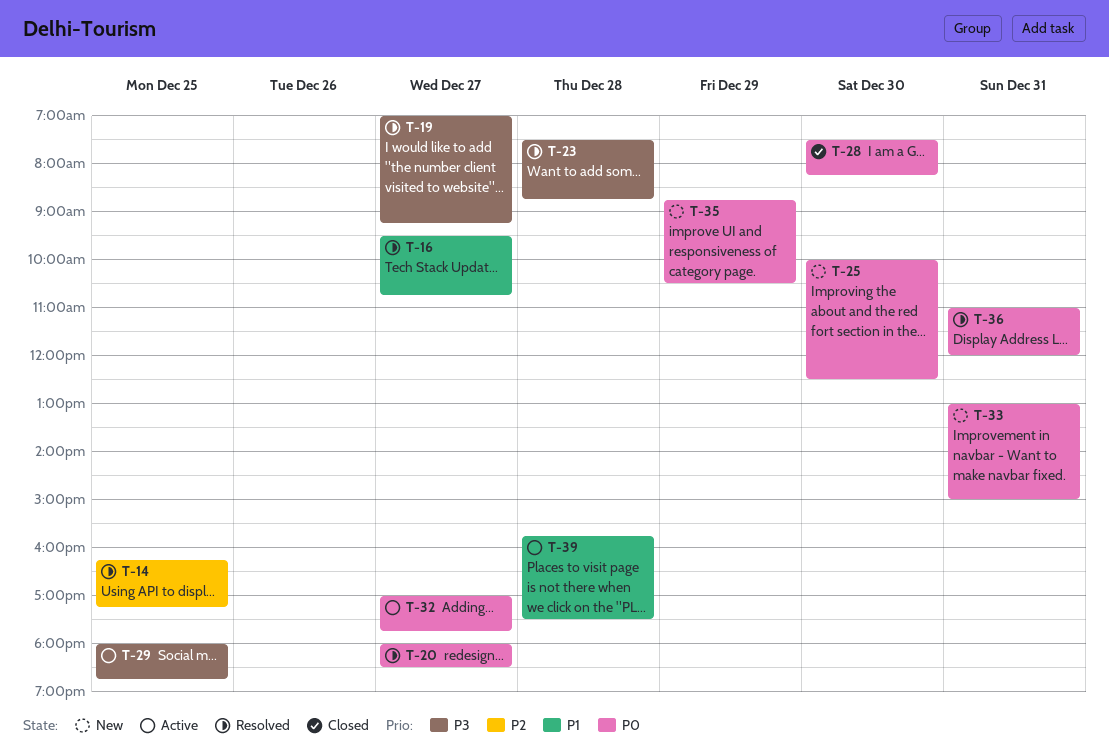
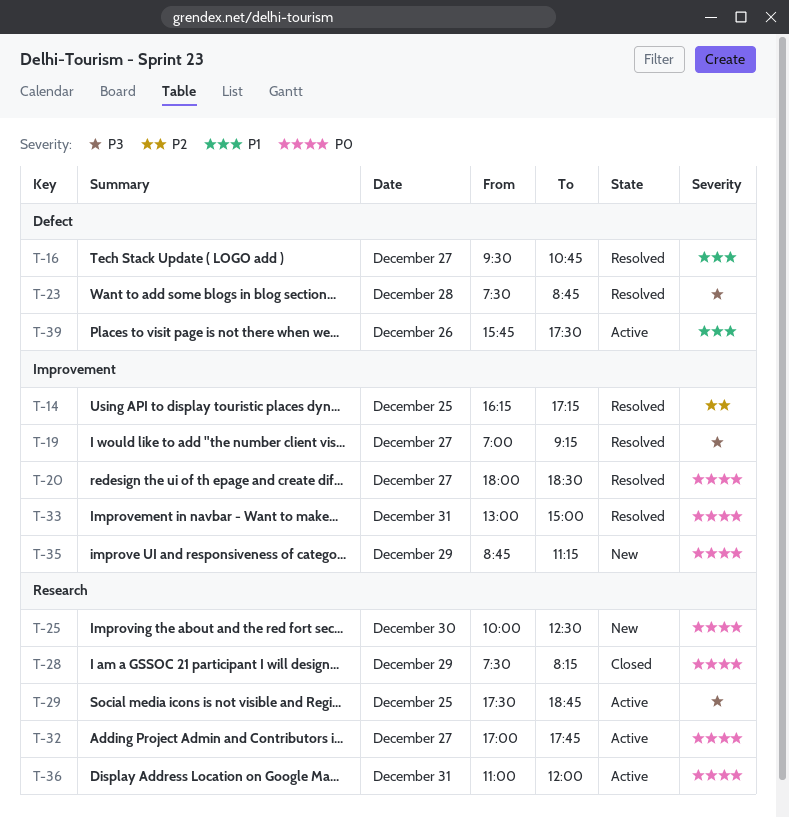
T-28, day: Dec 30 -> Dec 29
T-29, begins: 18:00 -> 17:30
T-33, status: New -> Resolved
T-35, ends: 10:30 -> 11:15
T-36, status: Resolved -> Active
T-39, day: Dec 28 -> Dec 26

